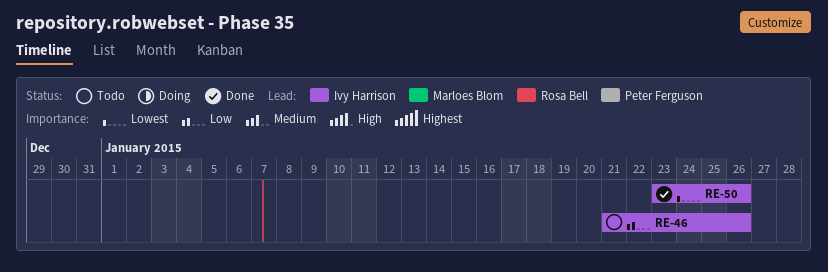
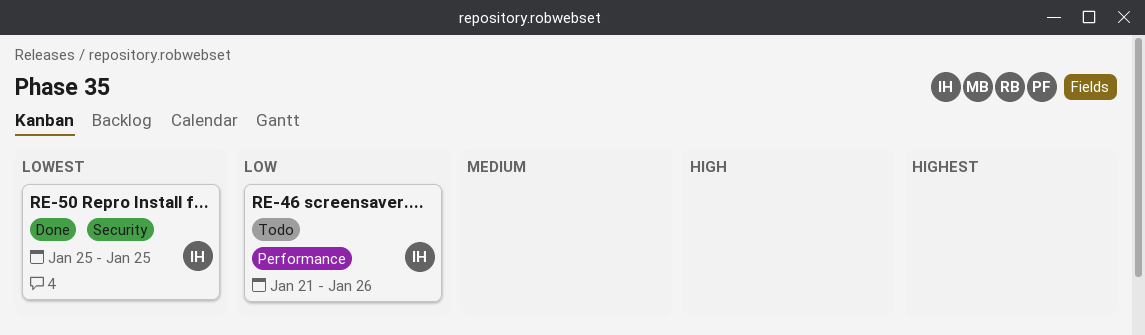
RE-50, start: Jan 23 -> Jan 25
RE-50, due: Jan 26 -> Jan 25

